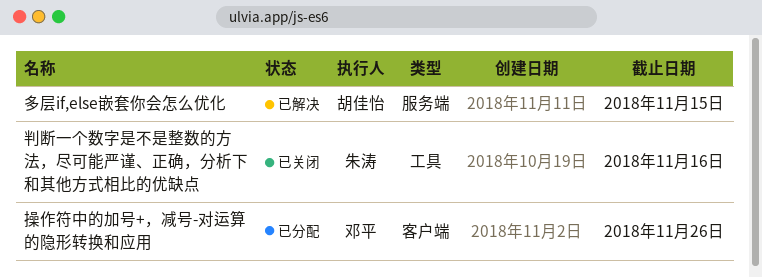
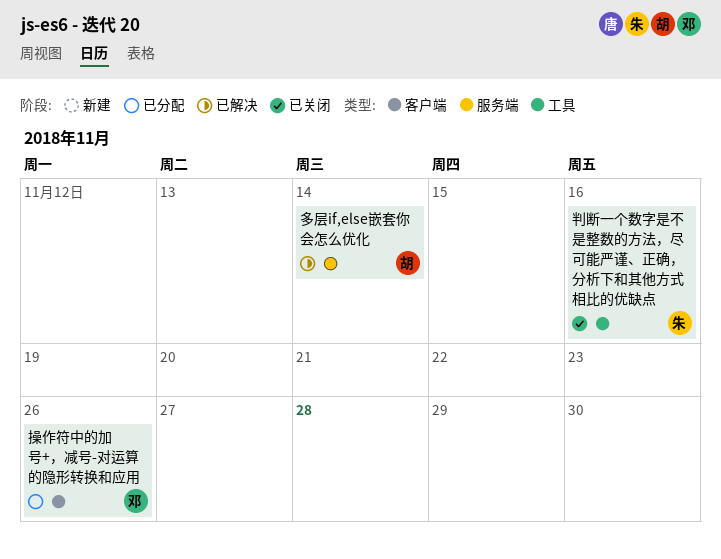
多层if,else嵌套你会怎么优化, due: Nov 15 -> Nov 14

